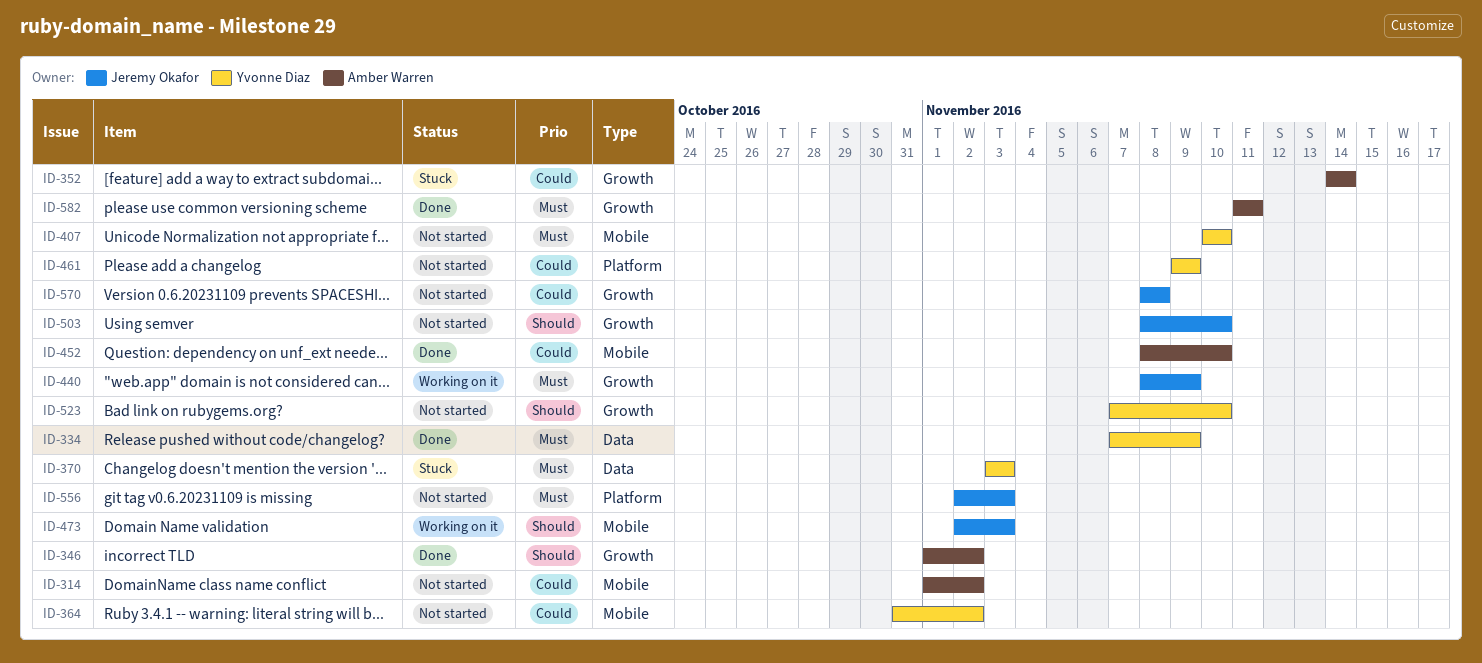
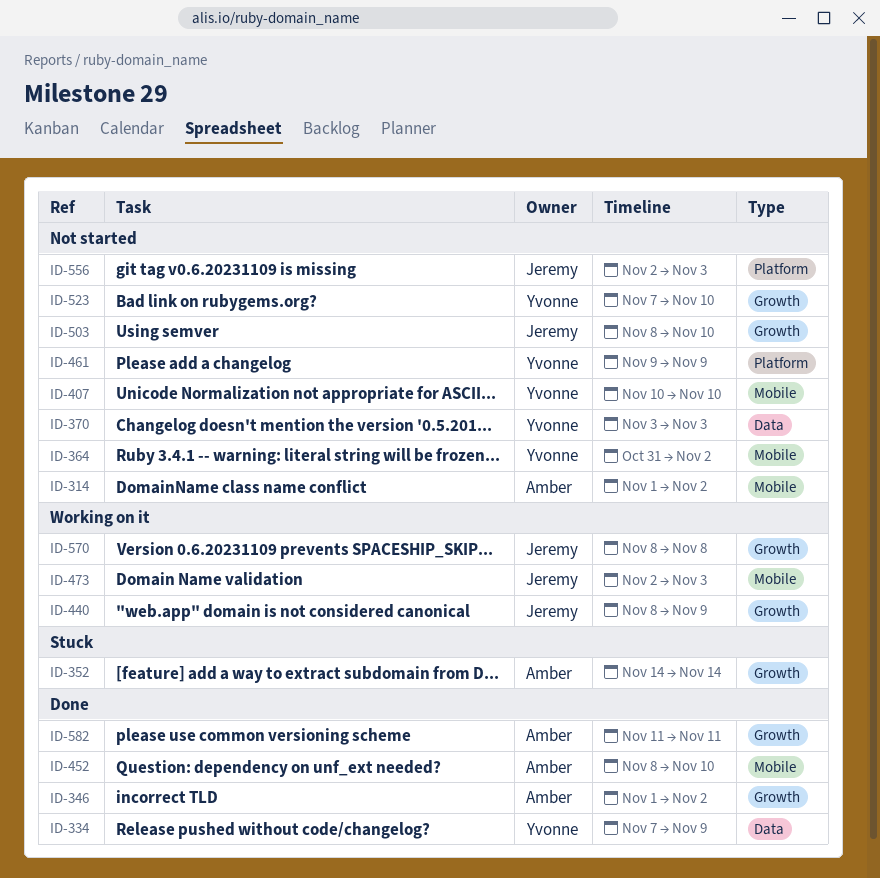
ID-370, status: Stuck -> Not started
ID-570, status: Not started -> Working on it

